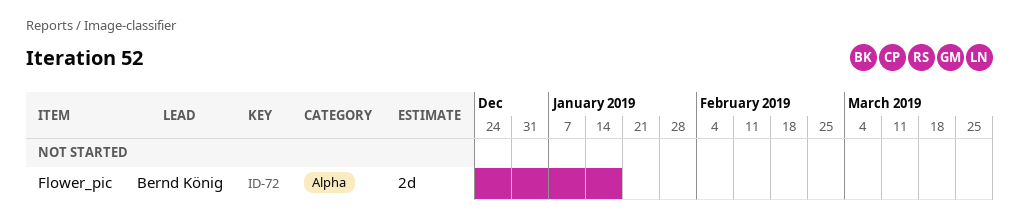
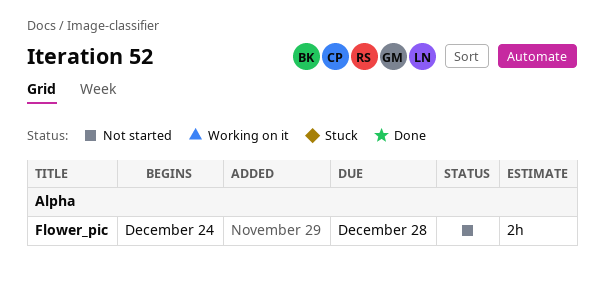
Flower_pic, estimate: 2d -> 2h
Flower_pic, due: Jan 18 -> Dec 28

